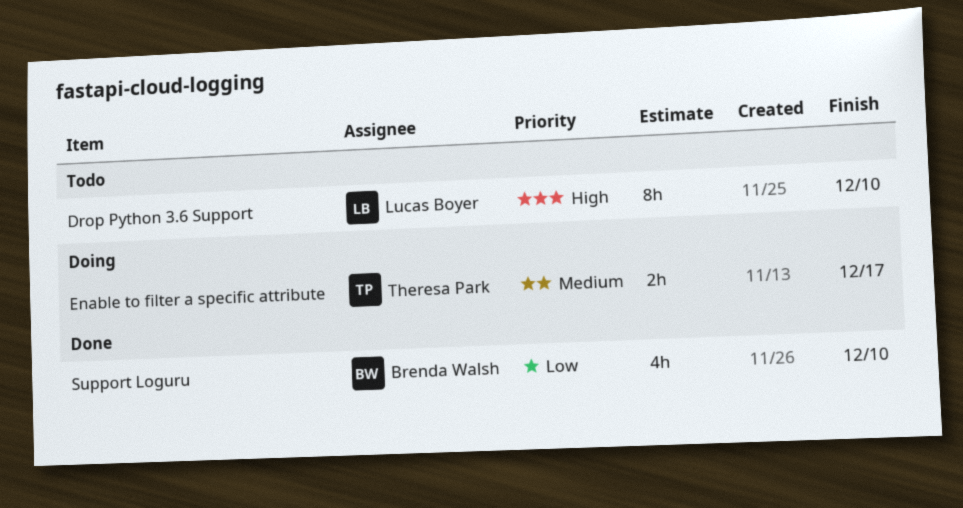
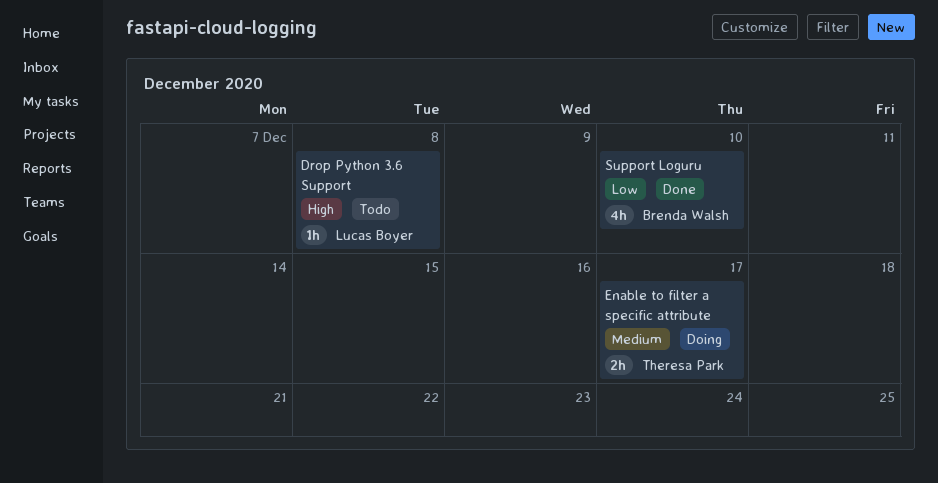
Drop Python 3.6 Support, estimate: 8h -> 1h
Drop Python 3.6 Support, due: Dec 10 -> Dec 8

